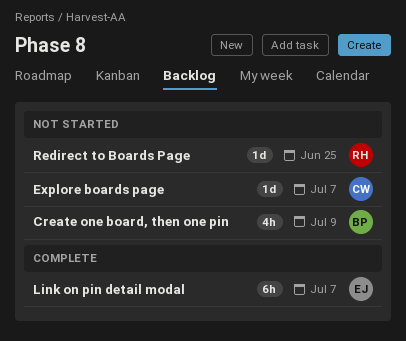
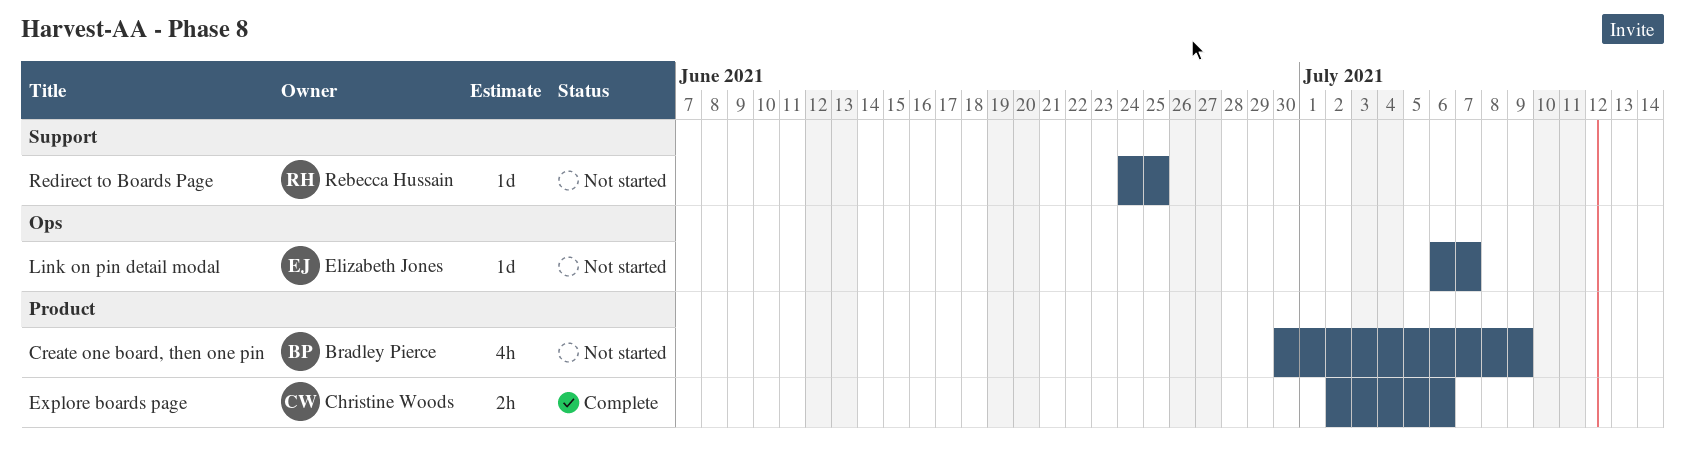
Explore boards page, status: Not started -> Complete
Explore boards page, estimate: 1d -> 2h
Explore boards page, due: Jul 7 -> Jul 6
Link on pin detail modal, status: Complete -> Not started
Link on pin detail modal, estimate: 6h -> 1d

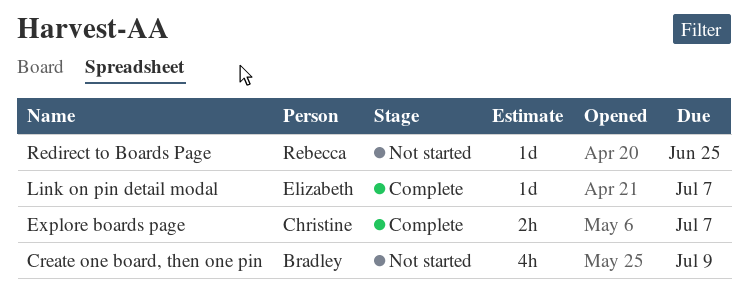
Explore boards page, due: Jul 6 -> Jul 7
Link on pin detail modal, status: Not started -> Complete

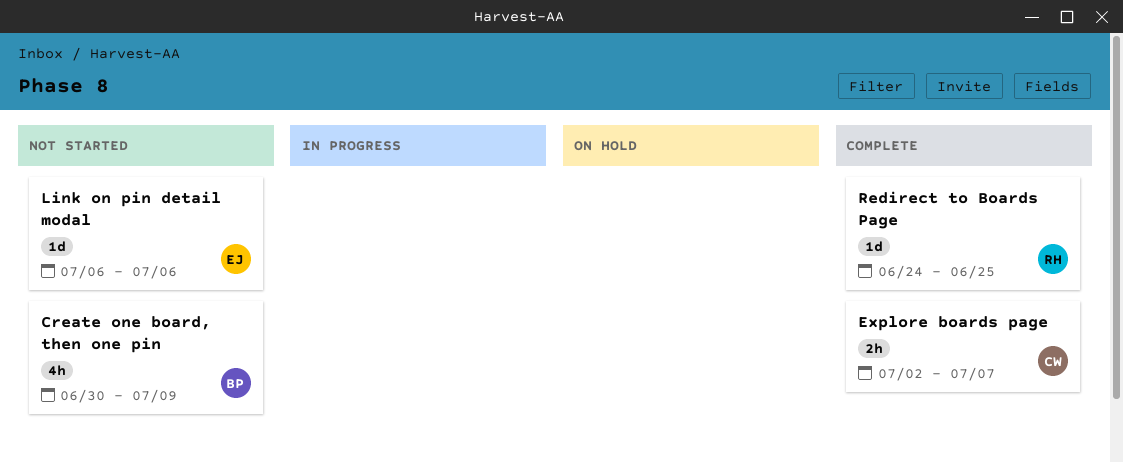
Link on pin detail modal, status: Complete -> Not started
Link on pin detail modal, due: Jul 7 -> Jul 6
Redirect to Boards Page, status: Not started -> Complete

